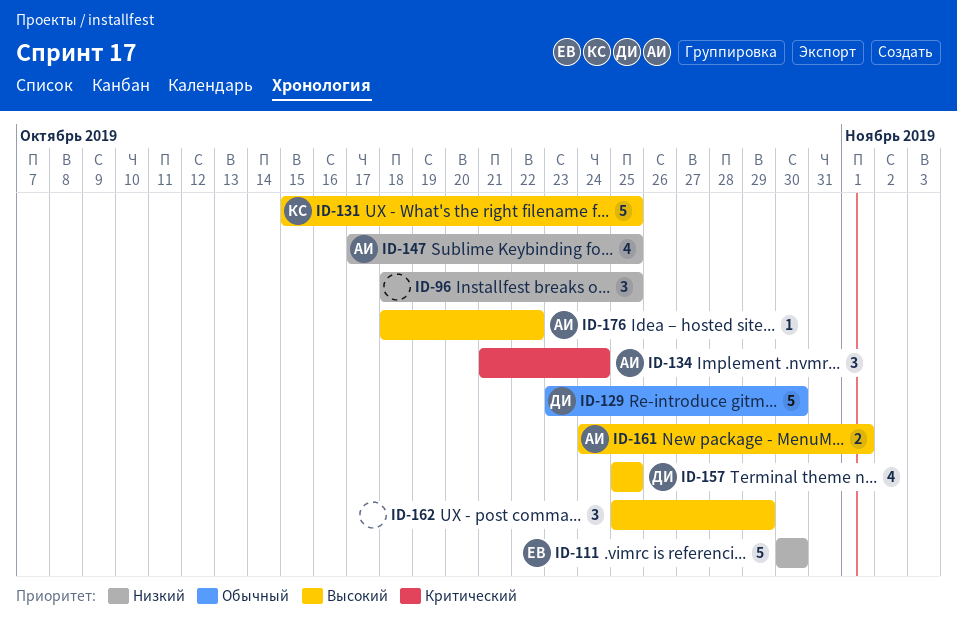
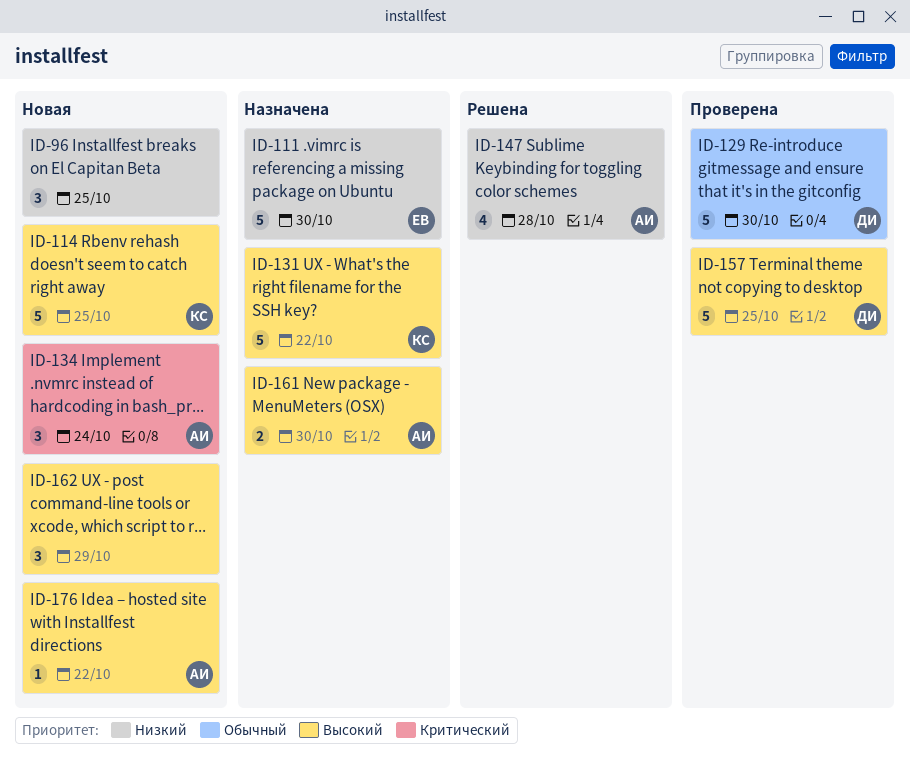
ID-114: none -> present
ID-131, due: Oct 25 -> Oct 22
ID-147, due: Oct 25 -> Oct 28
ID-157, estimate: 4 -> 5
ID-161, due: Nov 1 -> Oct 30

